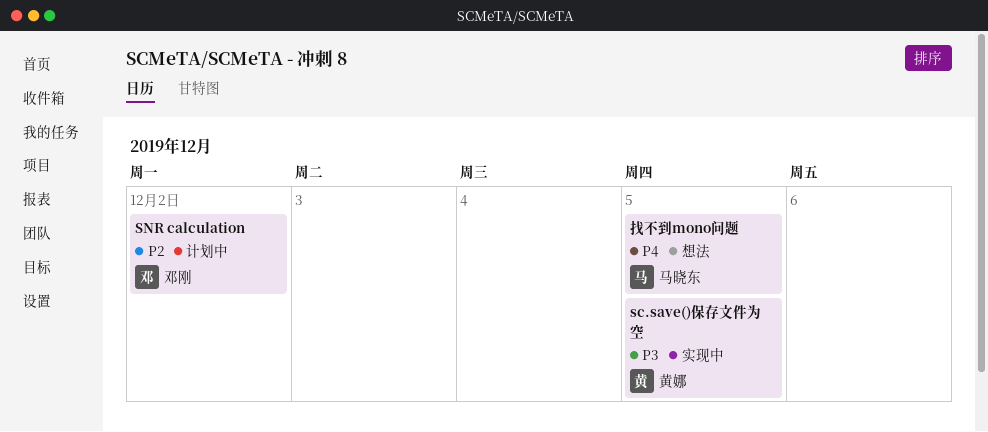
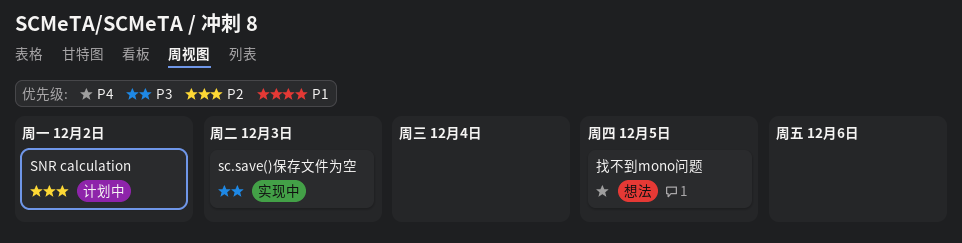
sc.save()保存文件为空, due: Dec 5 -> Dec 3

